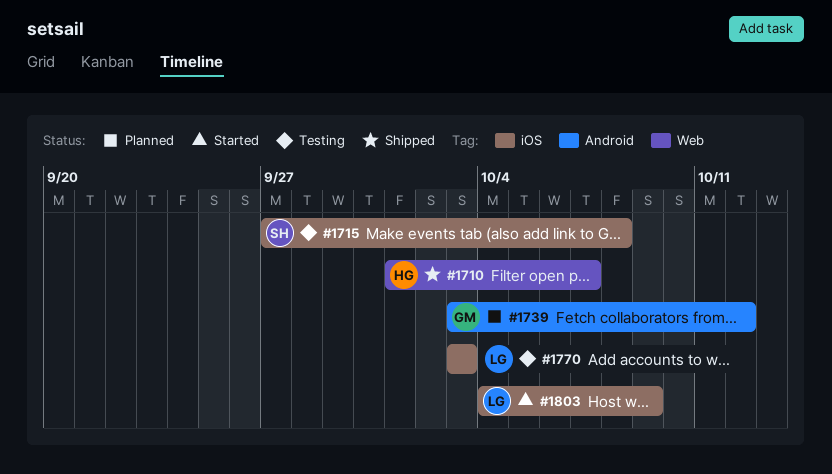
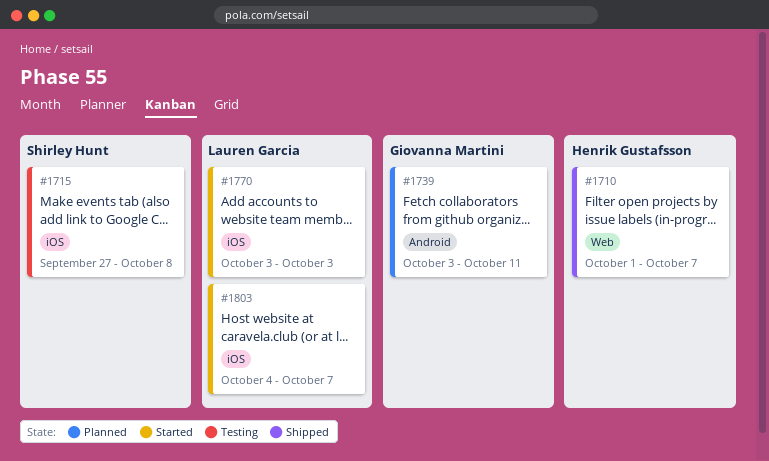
#1739, due: Oct 12 -> Oct 11
#1770, status: Testing -> Started
#1803, due: Oct 9 -> Oct 7

